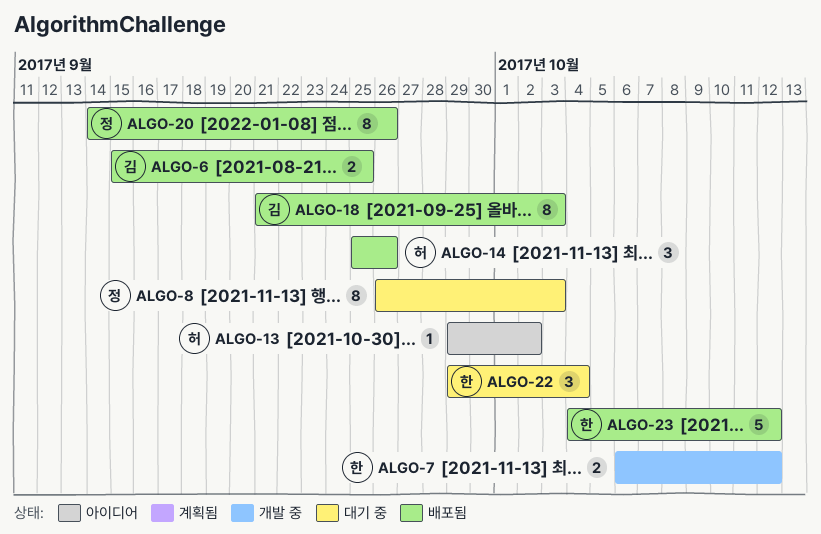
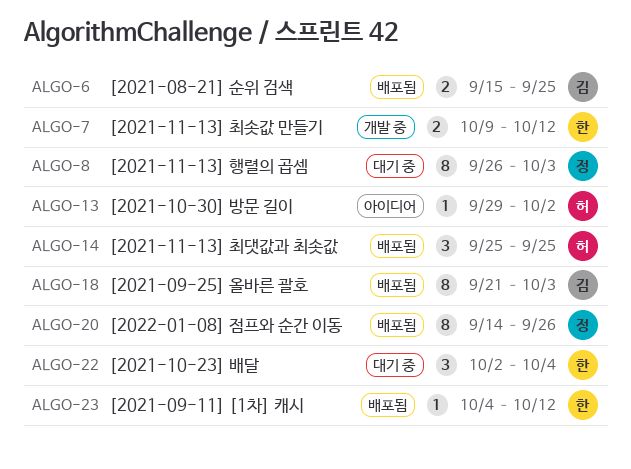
ALGO-7, start: Oct 6 -> Oct 9
ALGO-14, due: Sep 26 -> Sep 25
ALGO-22, start: Sep 29 -> Oct 2
ALGO-23, estimate: 5 -> 1

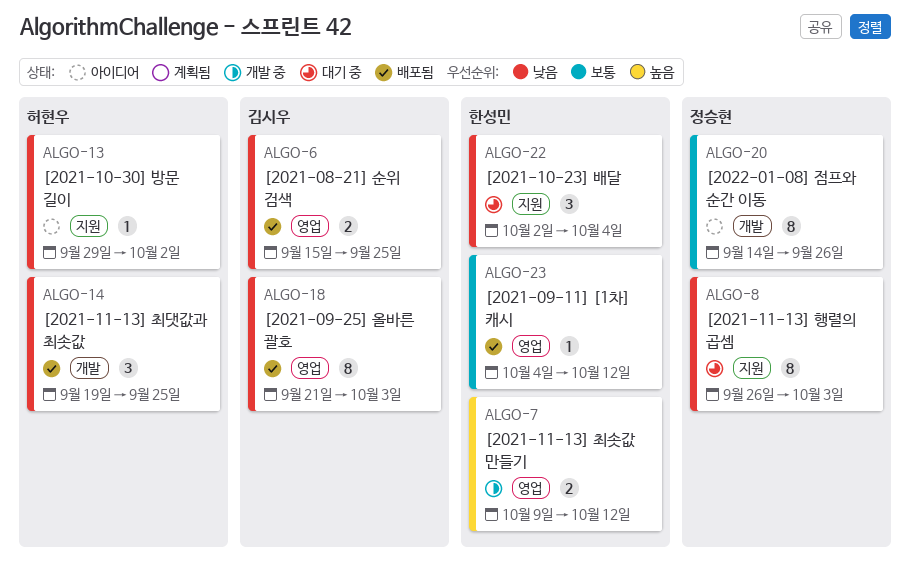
ALGO-14, start: Sep 25 -> Sep 19
ALGO-20, status: 배포됨 -> 아이디어

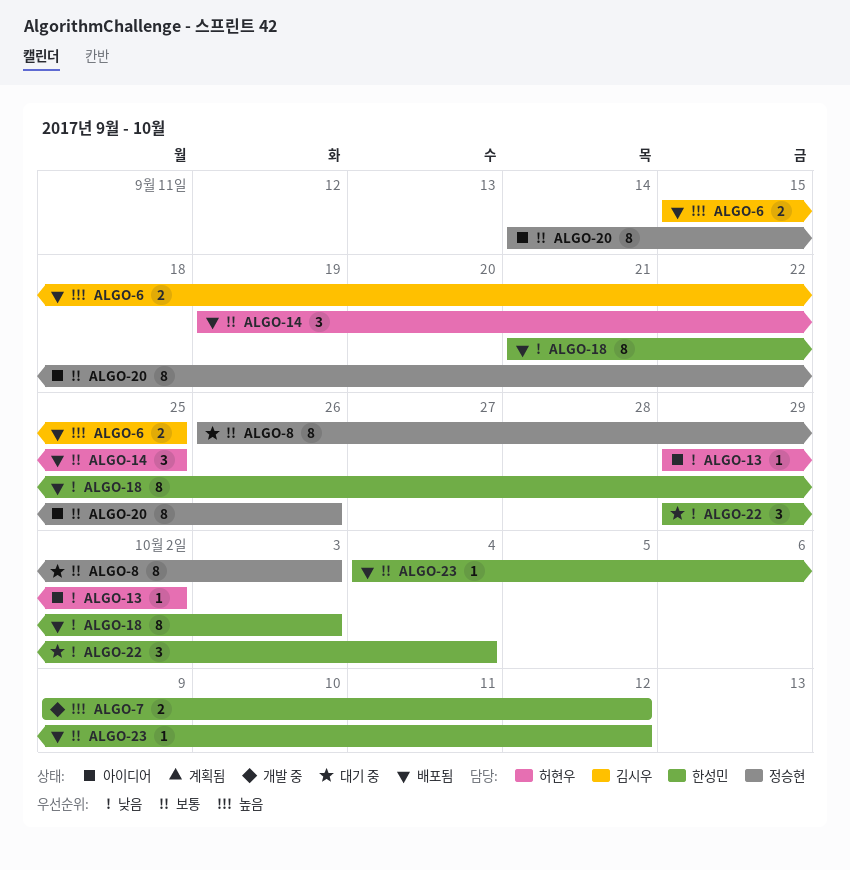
ALGO-6, priority: 낮음 -> 높음
ALGO-8, priority: 낮음 -> 보통
ALGO-14, priority: 낮음 -> 보통
ALGO-18, owner: 김시우 -> 한성민
ALGO-22, start: Oct 2 -> Sep 29

